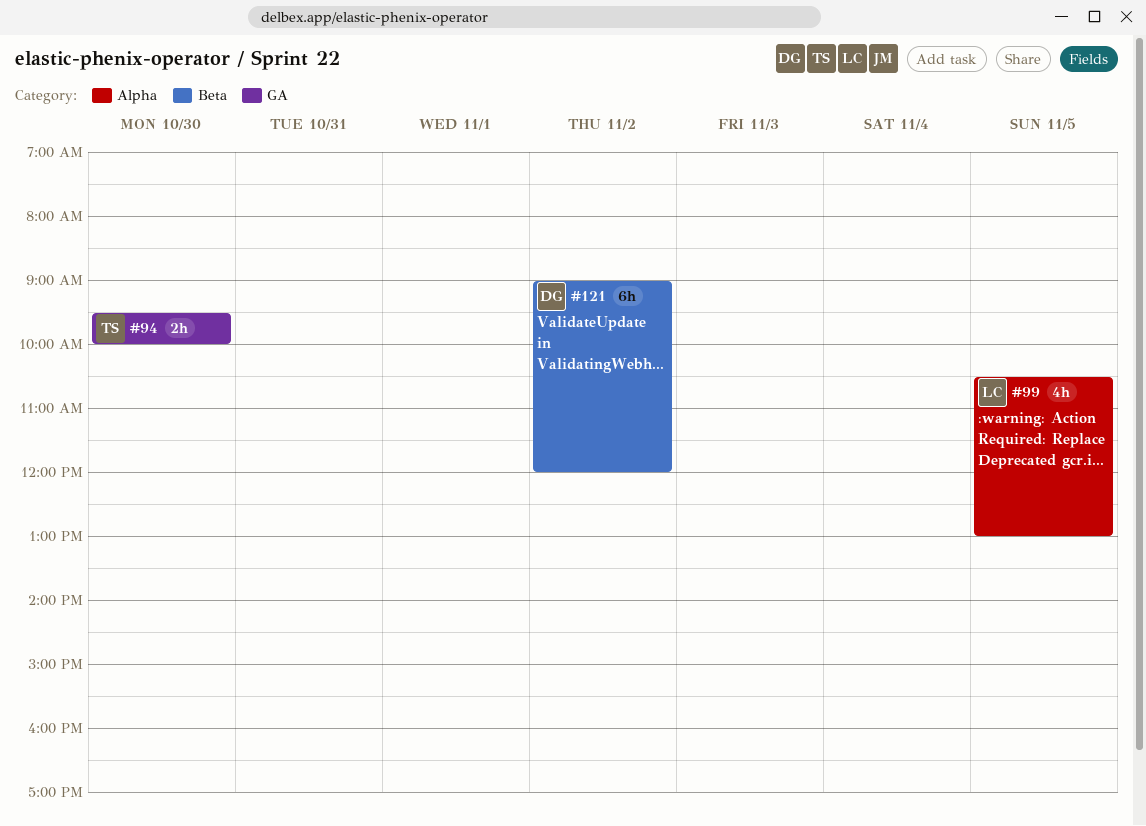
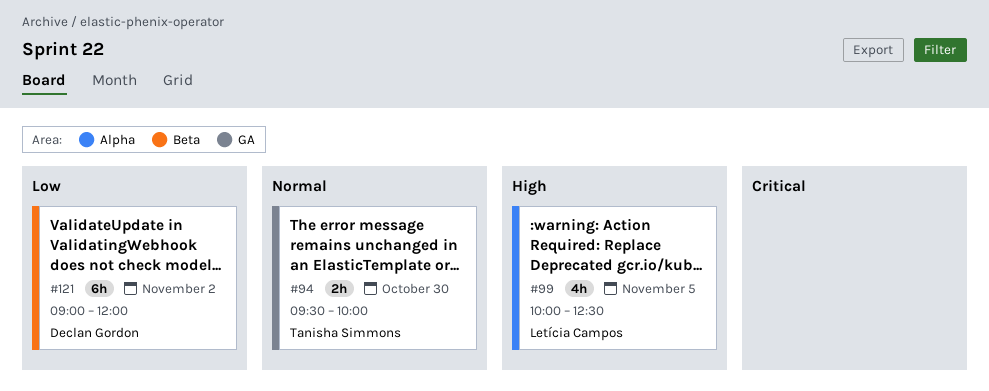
#99, begins: 10:30 -> 10:00
#99, ends: 13:00 -> 12:30

